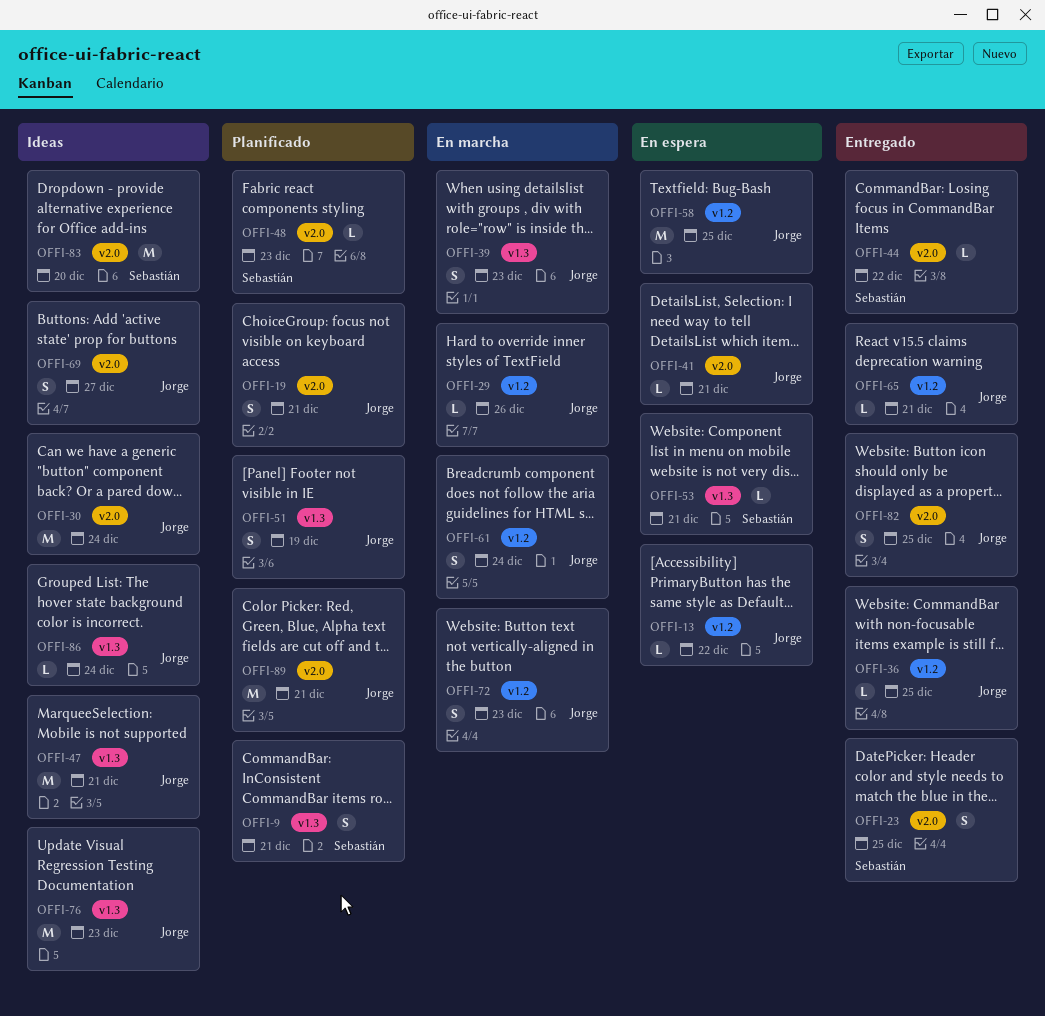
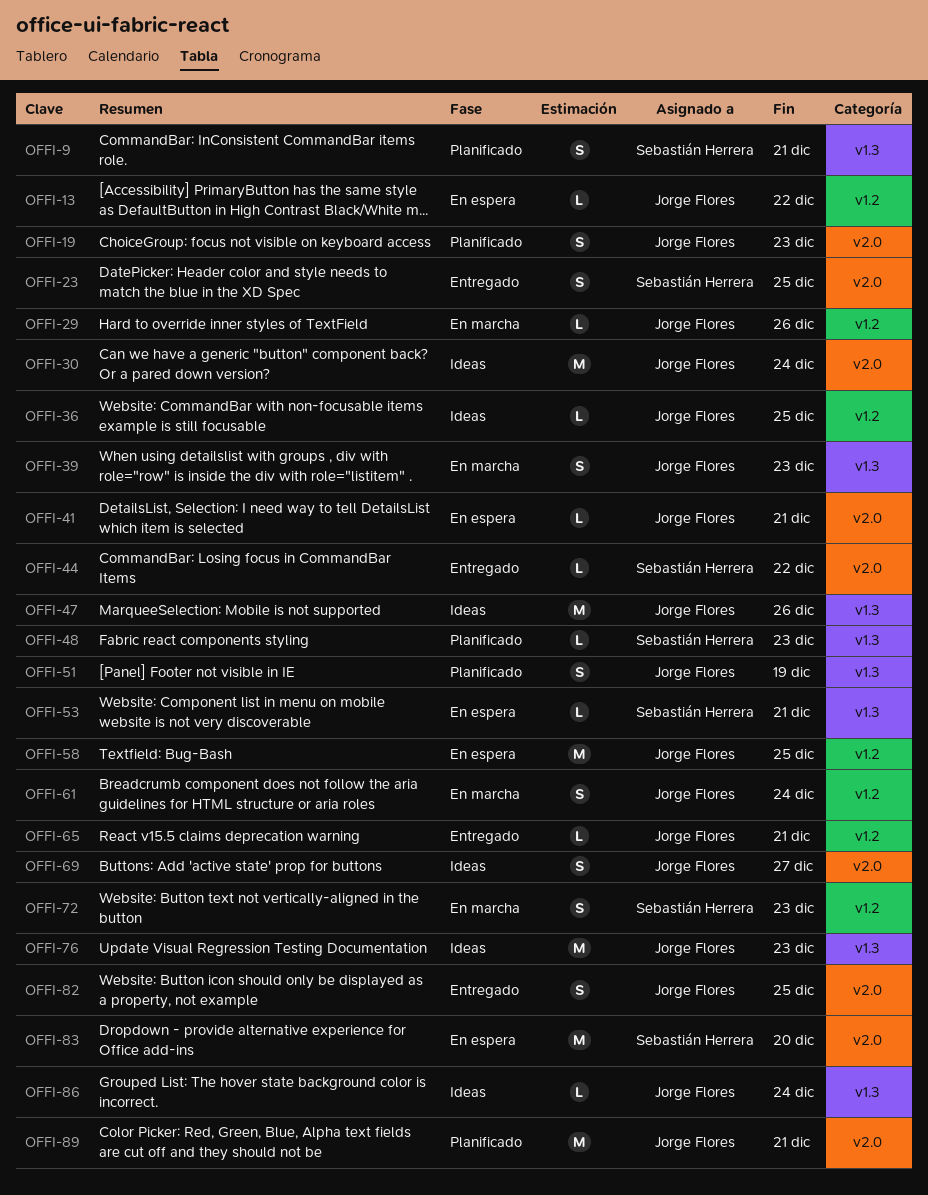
OFFI-19, due: Dec 21 -> Dec 23
OFFI-36, status: Entregado -> Ideas
OFFI-47, due: Dec 21 -> Dec 26
OFFI-48, label: v2.0 -> v1.3
OFFI-72, owner: Jorge Flores -> Sebastián Herrera
OFFI-83, status: Ideas -> En espera

